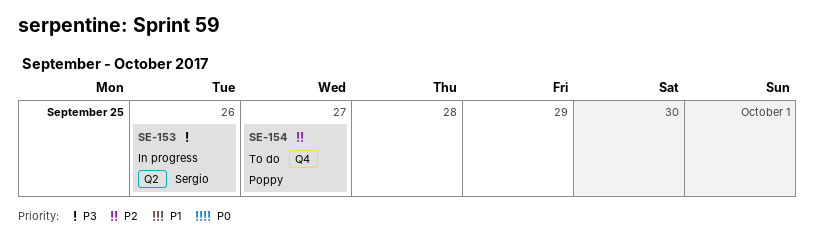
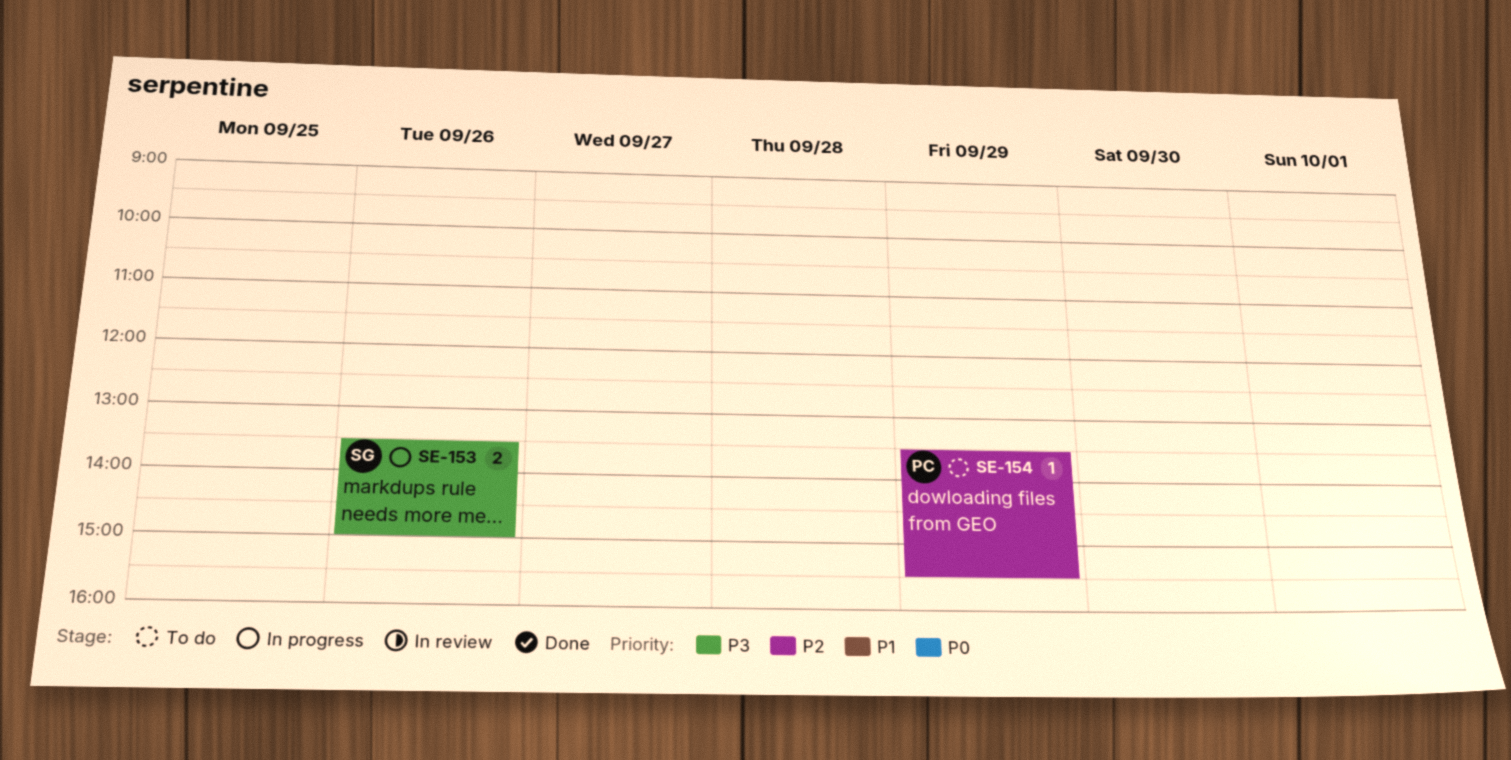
SE-154, day: Sep 27 -> Sep 29

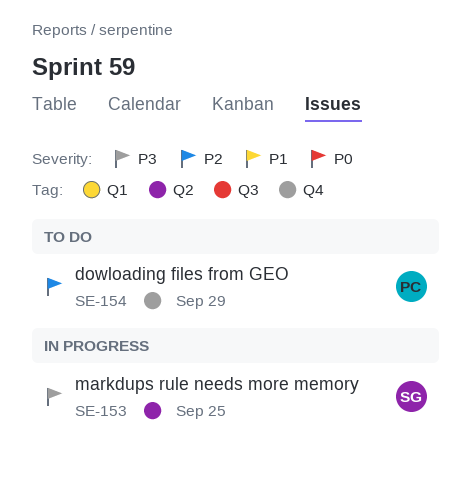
SE-153, day: Sep 26 -> Sep 25

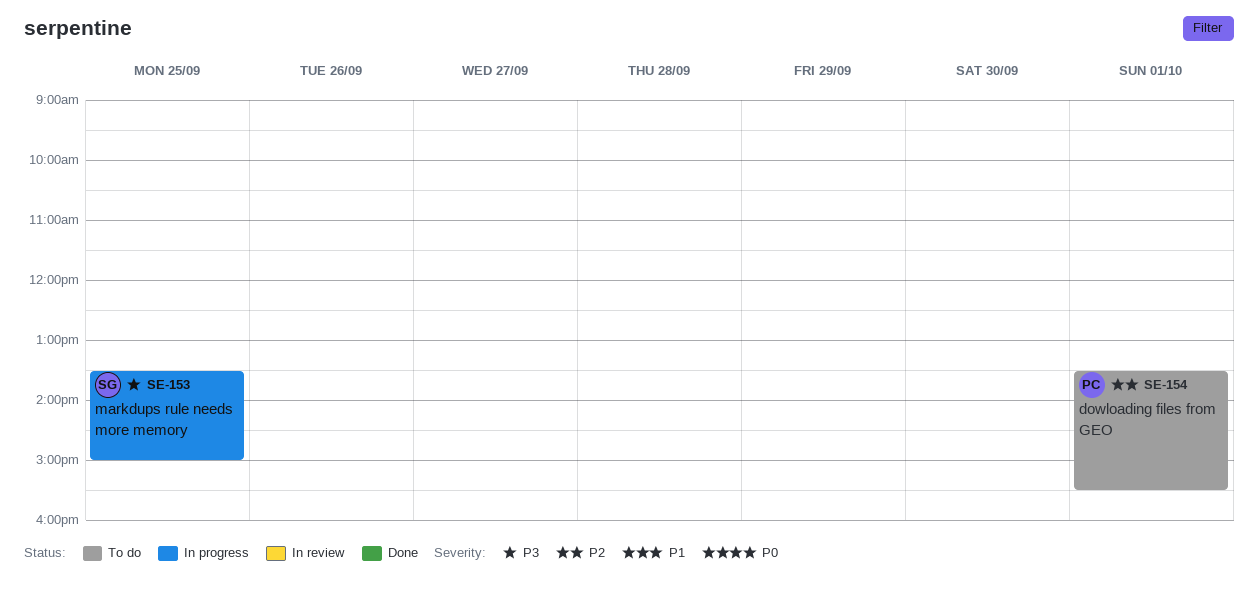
SE-154, day: Sep 29 -> Oct 1

